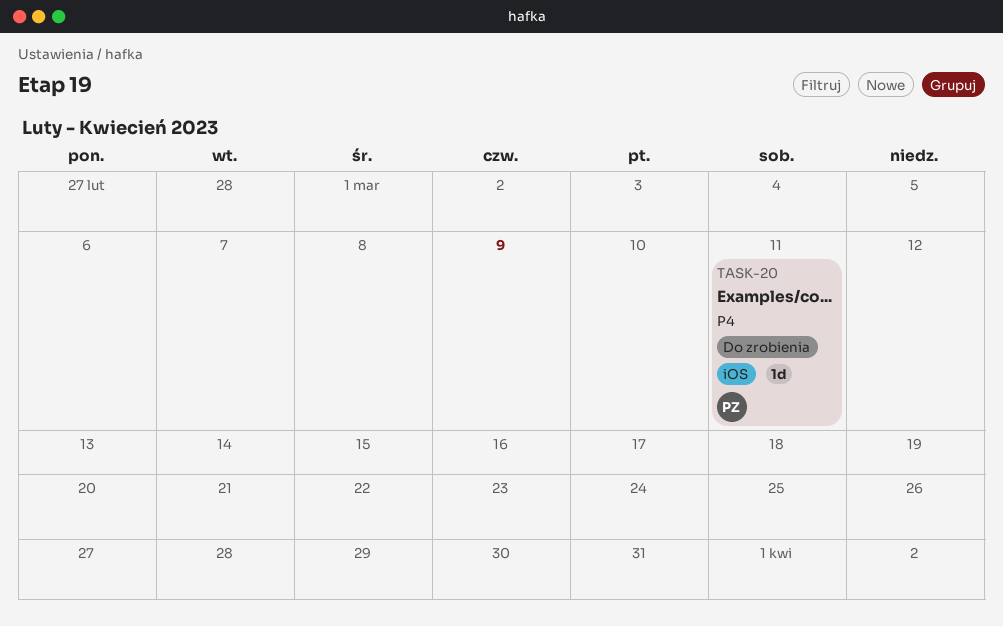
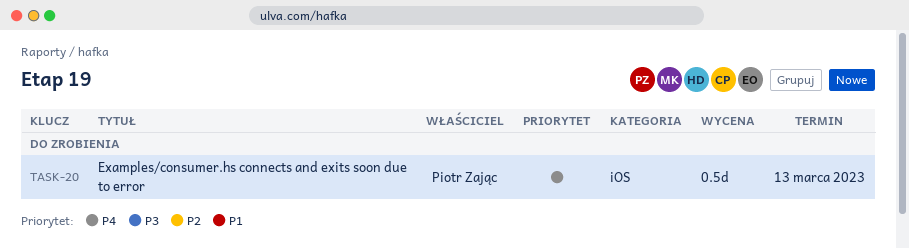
TASK-20, estimate: 1d -> 0.5d
TASK-20, due: Mar 11 -> Mar 13

